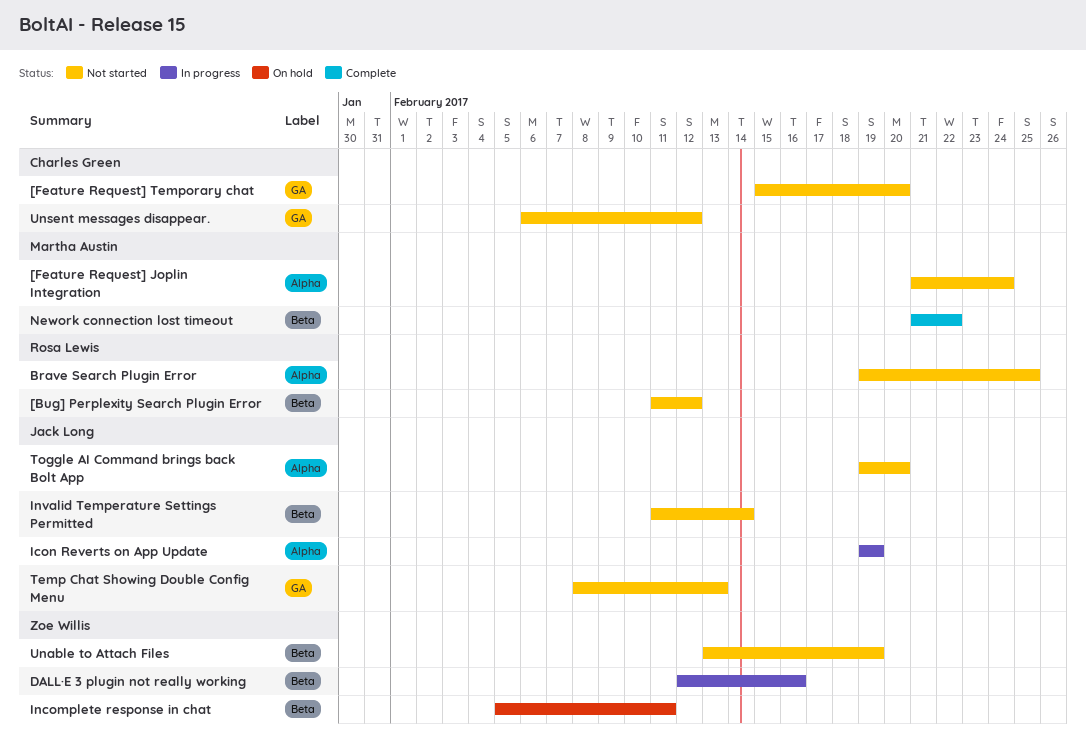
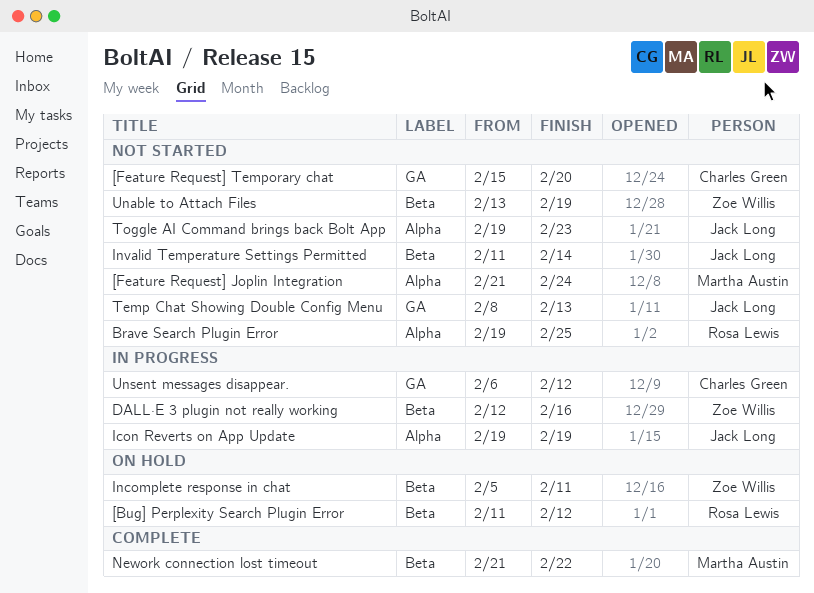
[Bug] Perplexity Search Plugin Error, status: Not started -> On hold
Toggle AI Command brings back Bolt App, due: Feb 20 -> Feb 23
Unsent messages disappear., status: Not started -> In progress

